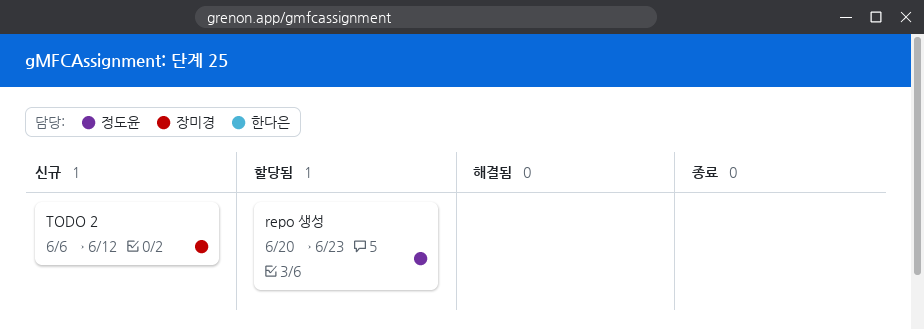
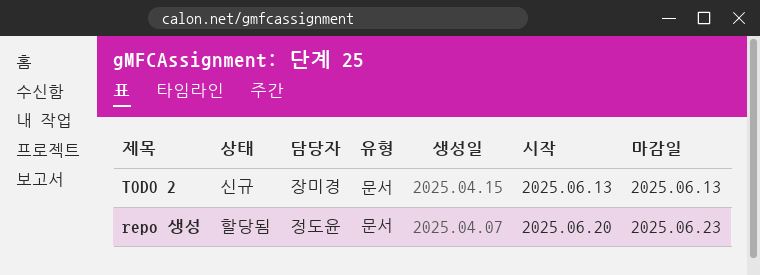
TODO 2, start: Jun 6 -> Jun 13
TODO 2, due: Jun 12 -> Jun 13

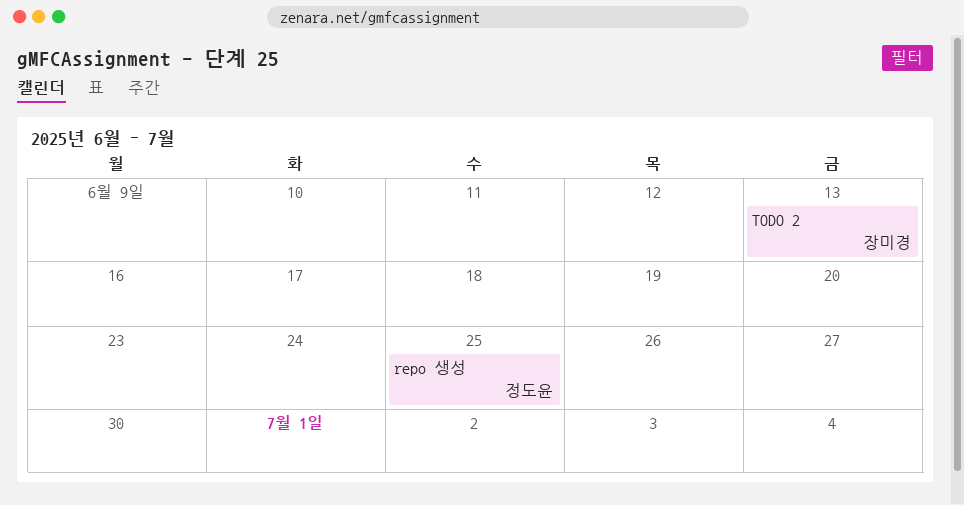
repo 생성, due: Jun 23 -> Jun 25

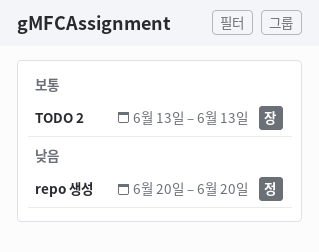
repo 생성, due: Jun 25 -> Jun 20

